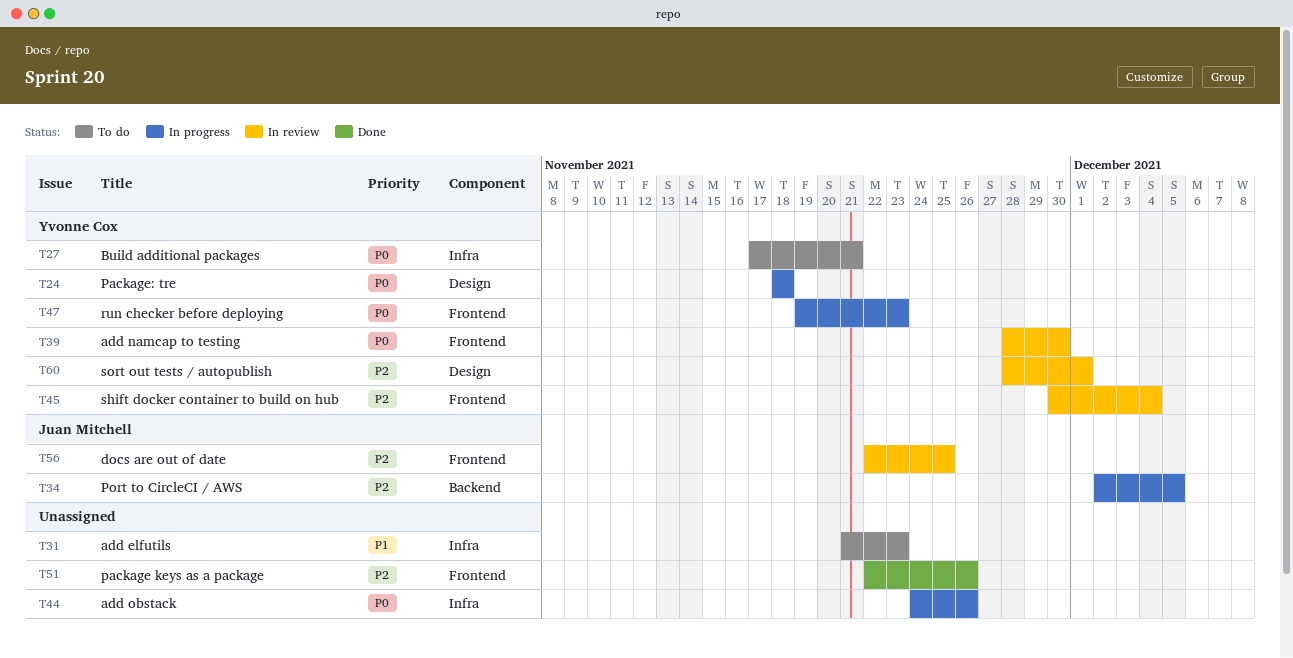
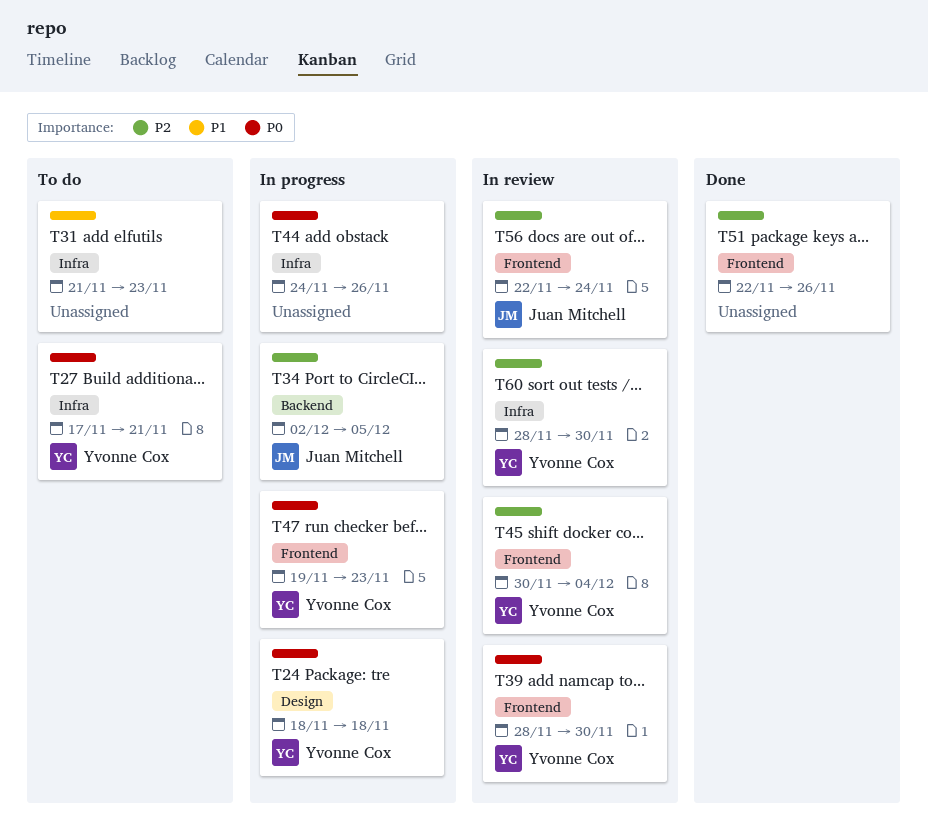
T56, due: Nov 25 -> Nov 24
T60, label: Design -> Infra
T60, due: Dec 1 -> Nov 30

